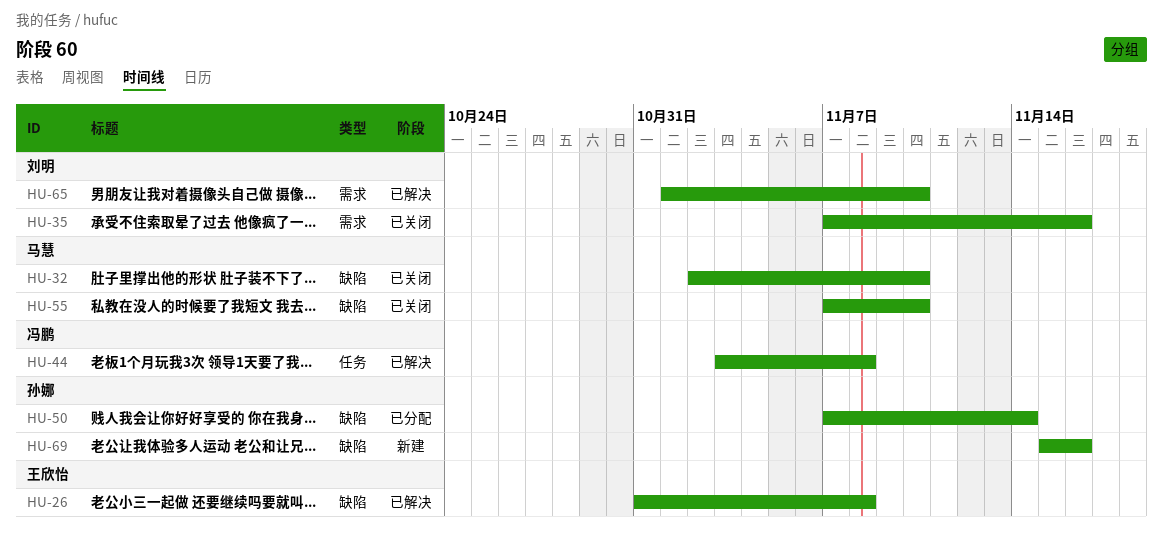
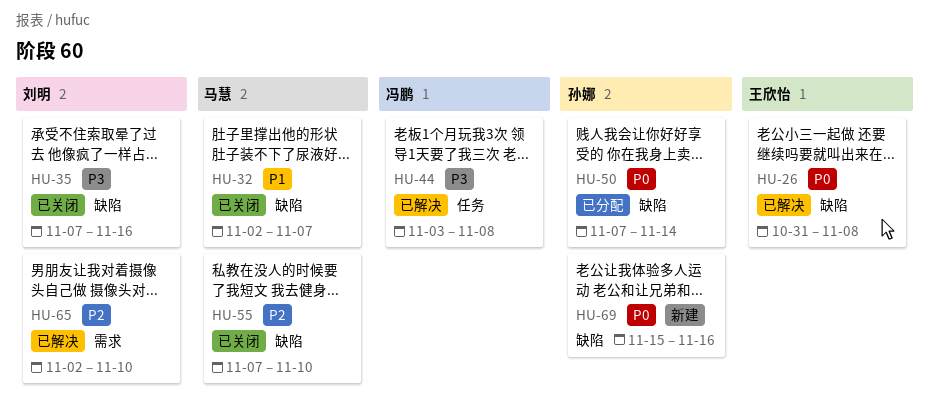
HU-32, due: Nov 10 -> Nov 7
HU-35, label: 需求 -> 缺陷
HU-65, start: Nov 1 -> Nov 2

